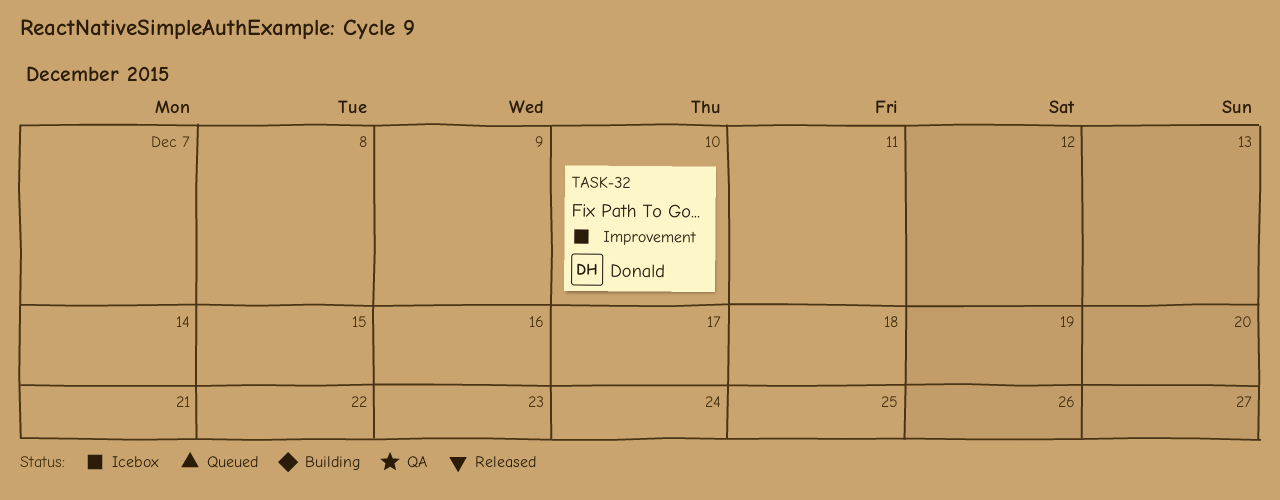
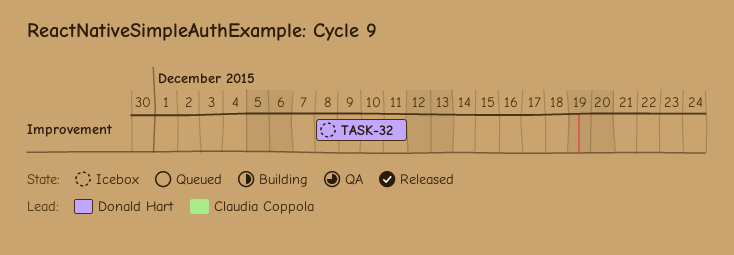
TASK-32, due: Dec 10 -> Dec 11

